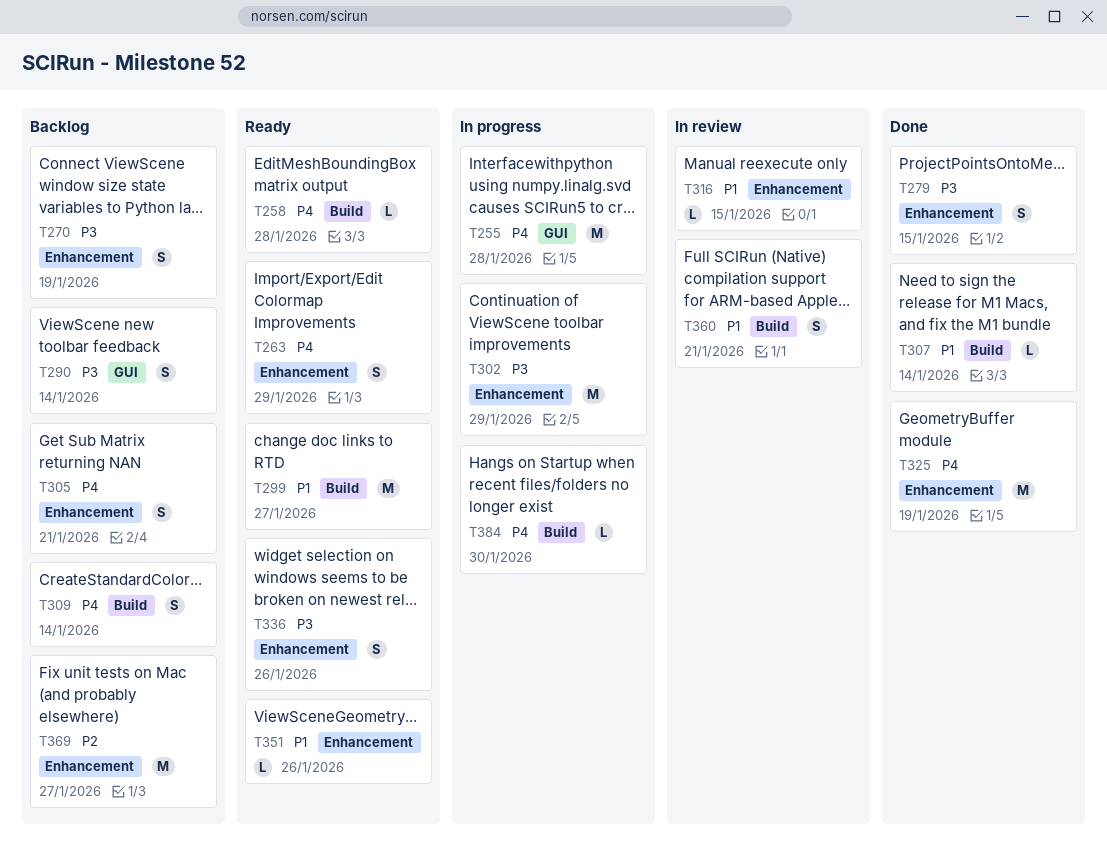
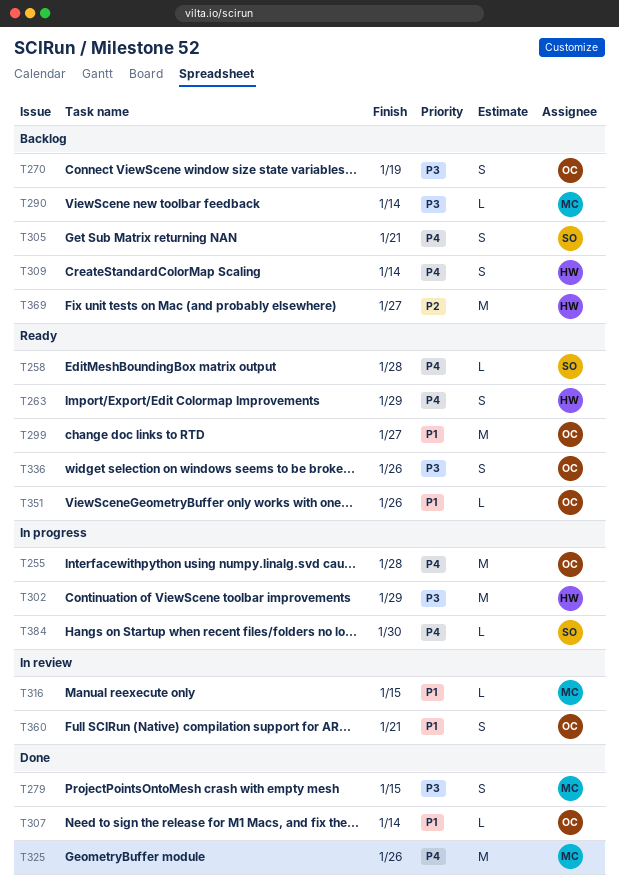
T290, estimate: S -> L
T325, due: Jan 19 -> Jan 26

